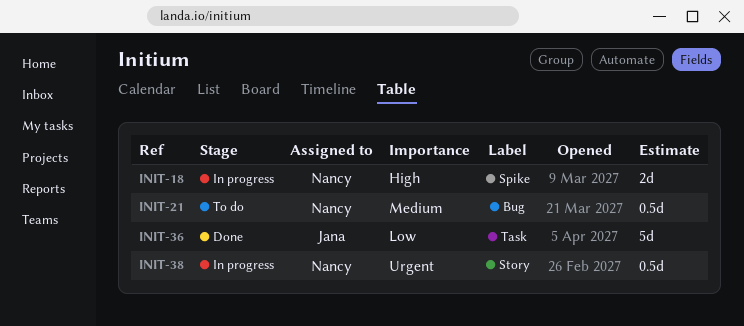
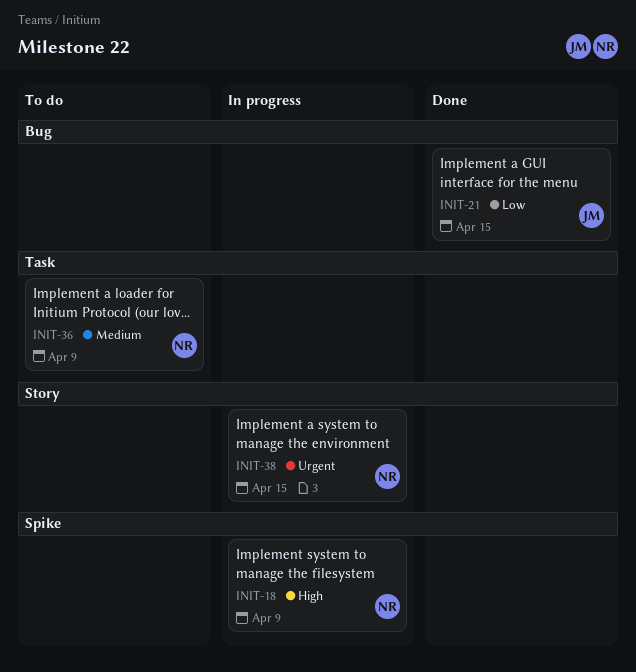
INIT-21, status: To do -> Done
INIT-21, owner: Nancy -> Jana
INIT-21, priority: Medium -> Low
INIT-36, status: Done -> To do
INIT-36, owner: Jana -> Nancy
INIT-36, priority: Low -> Medium

